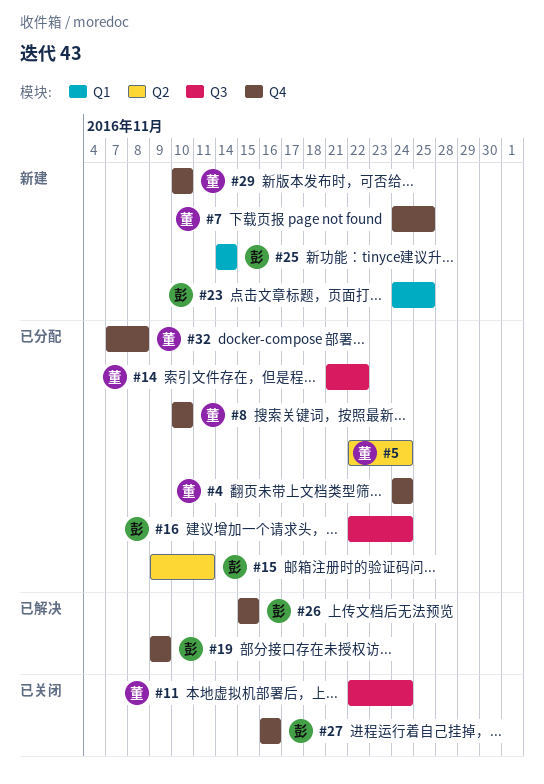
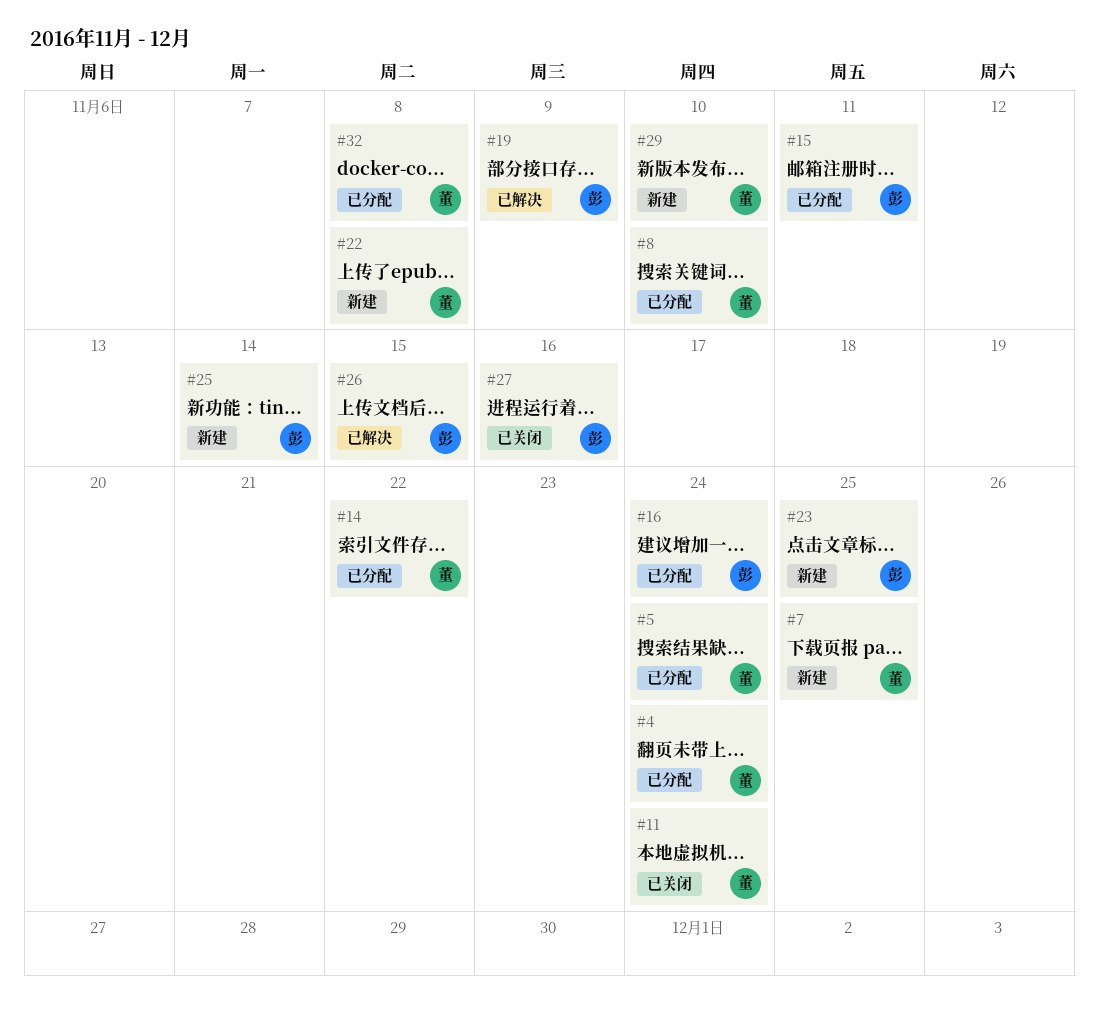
#22: none -> present

